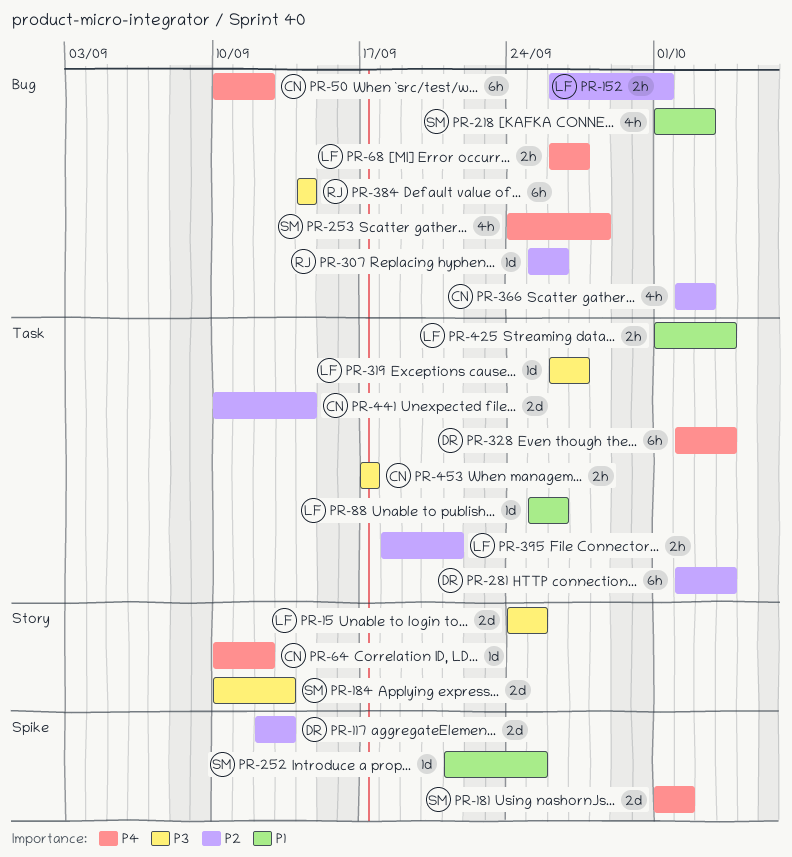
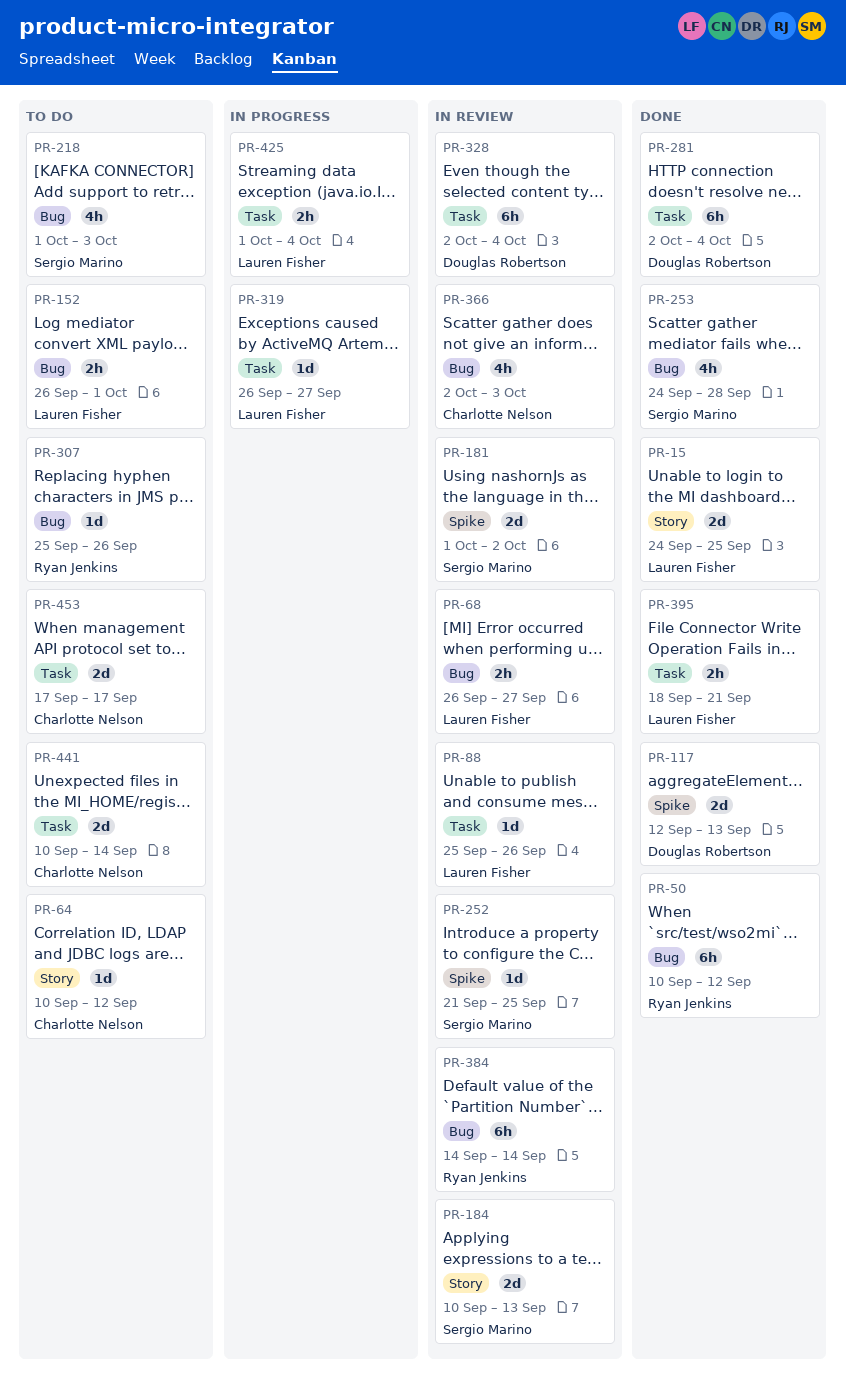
PR-50, owner: Charlotte Nelson -> Ryan Jenkins
PR-453, estimate: 2h -> 2d

